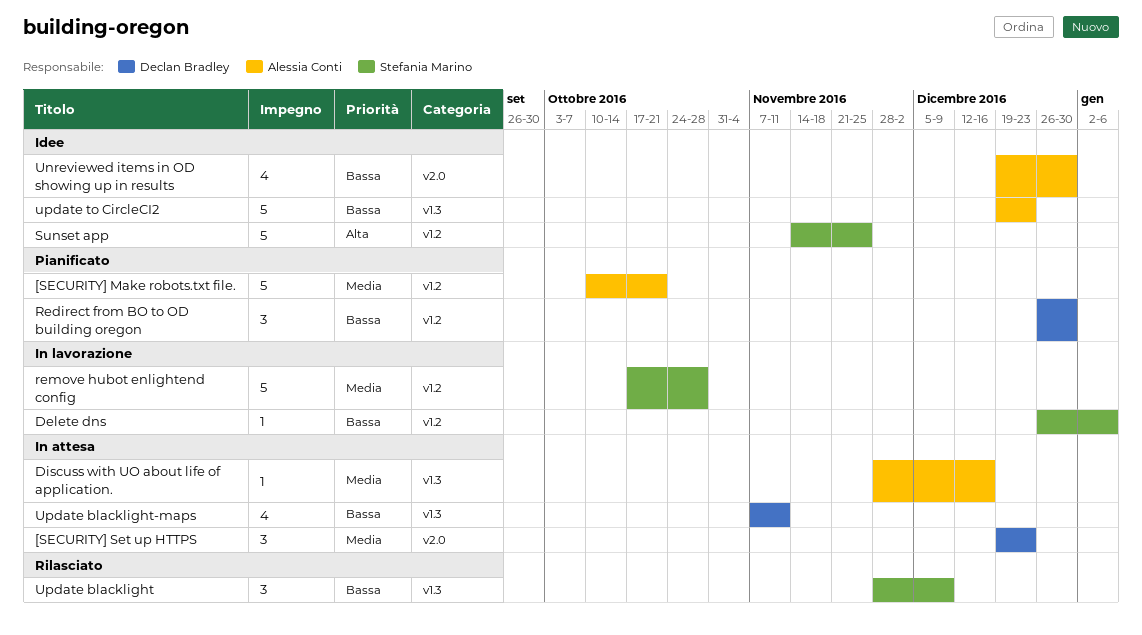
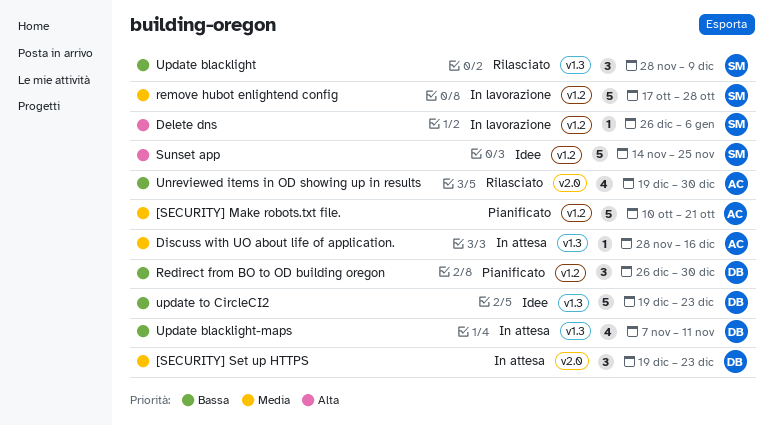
Delete dns, priority: Bassa -> Alta
Unreviewed items in OD showing up in results, status: Idee -> Rilasciato
update to CircleCI2, owner: Alessia Conti -> Declan Bradley

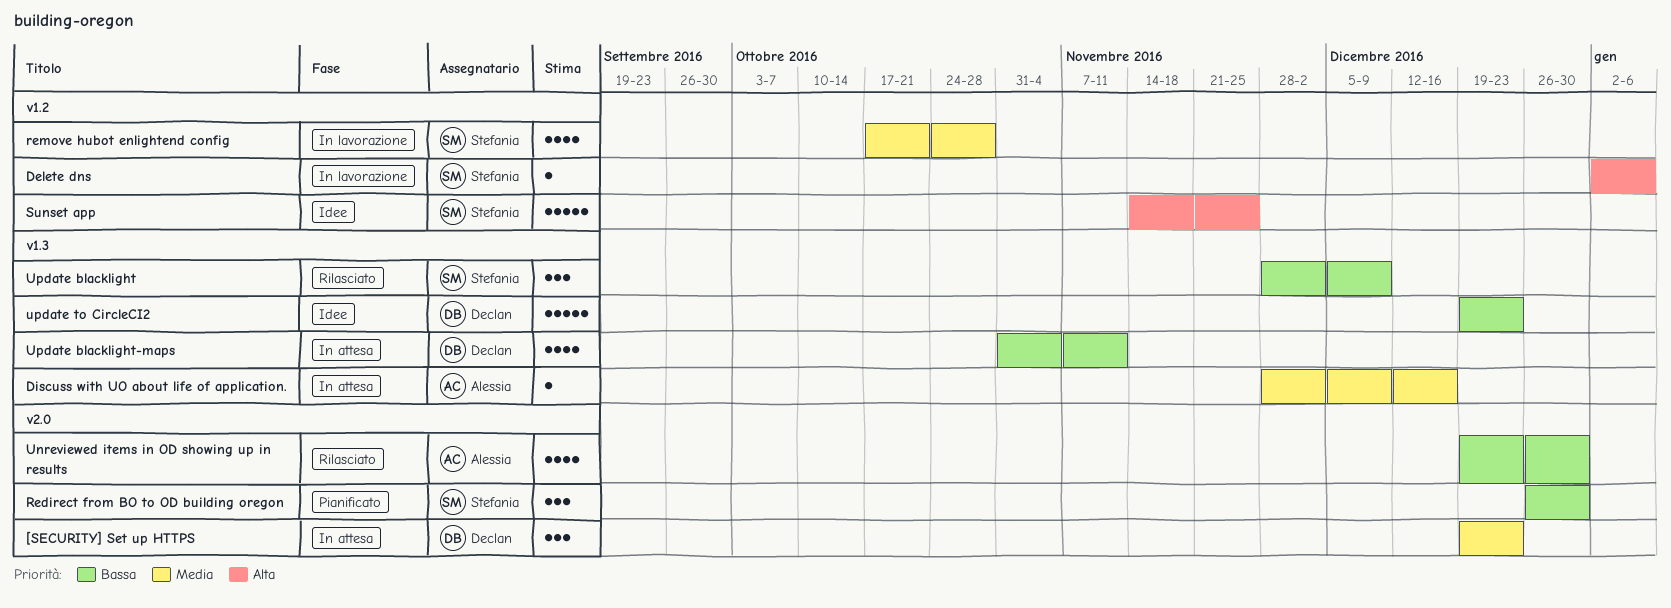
[SECURITY] Make robots.txt file.: present -> none
Delete dns, start: Dec 26 -> Jan 2
Redirect from BO to OD building oregon, owner: Declan -> Stefania
Redirect from BO to OD building oregon, label: v1.2 -> v2.0
remove hubot enlightend config, estimate: 5 -> 4
Update blacklight-maps, start: Nov 7 -> Oct 31

